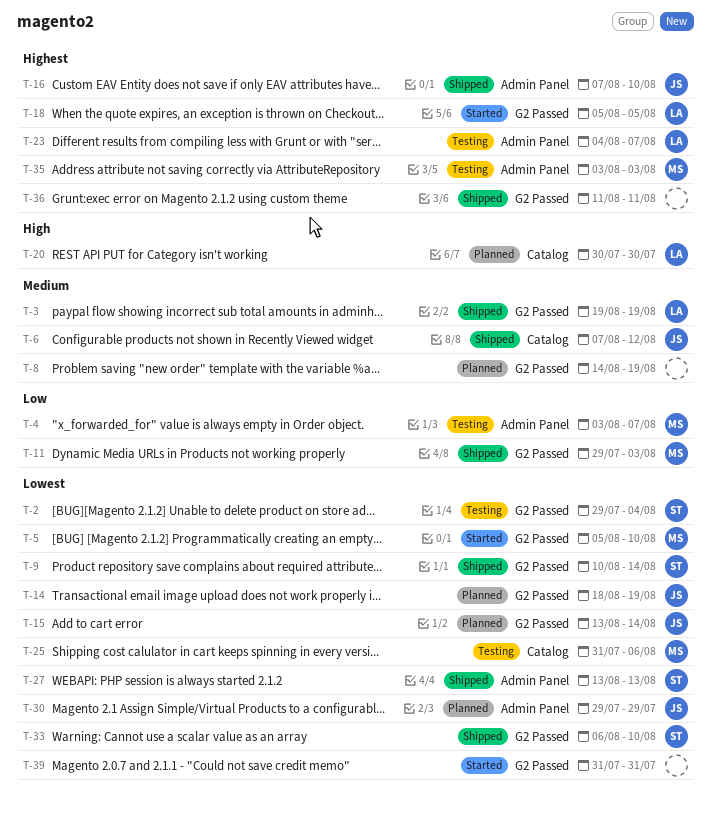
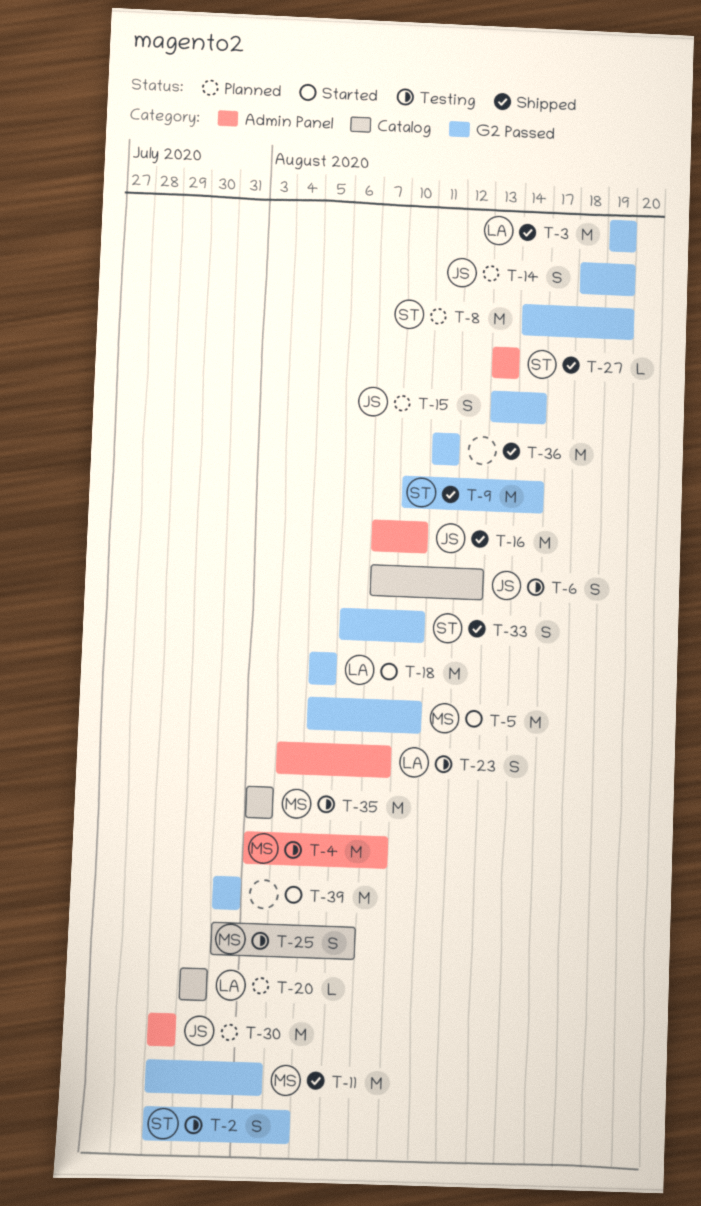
T-6, status: Shipped -> Testing
T-8, owner: none -> ST
T-35, label: Admin Panel -> Catalog

